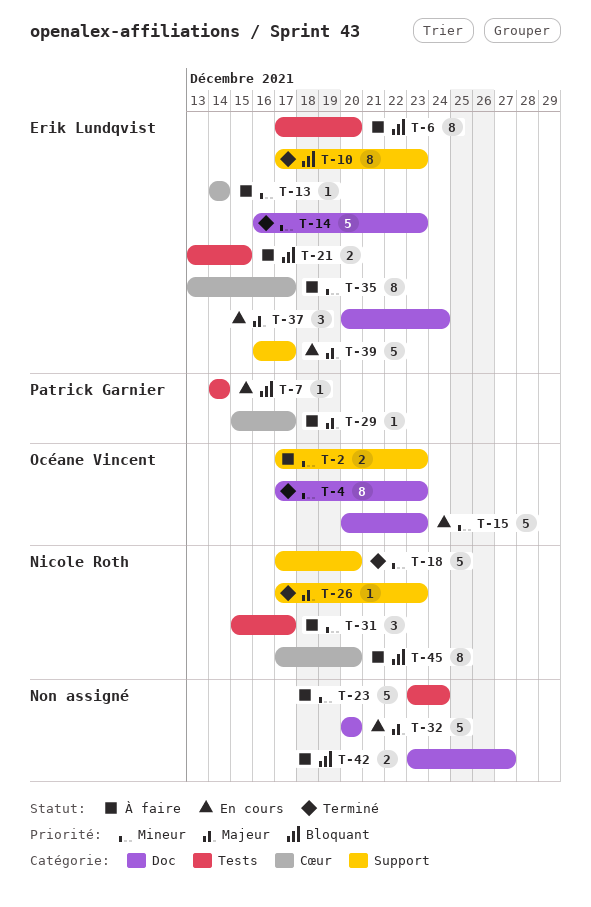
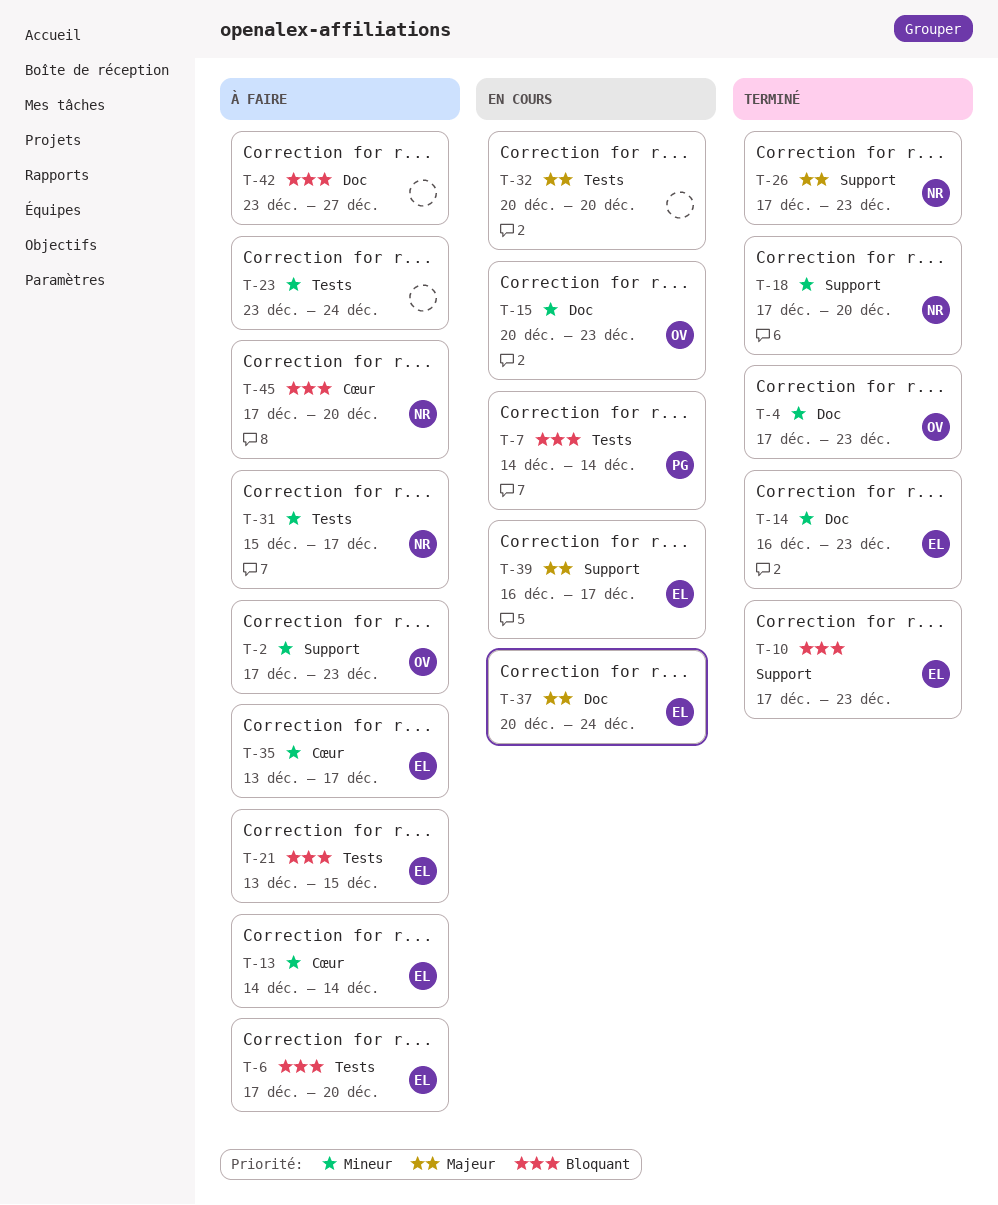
T-29: present -> none
T-32, label: Doc -> Tests

